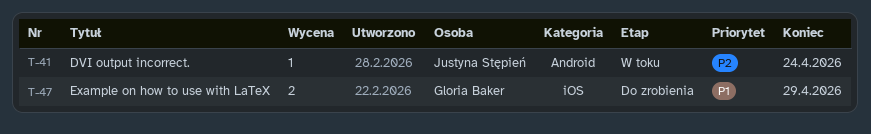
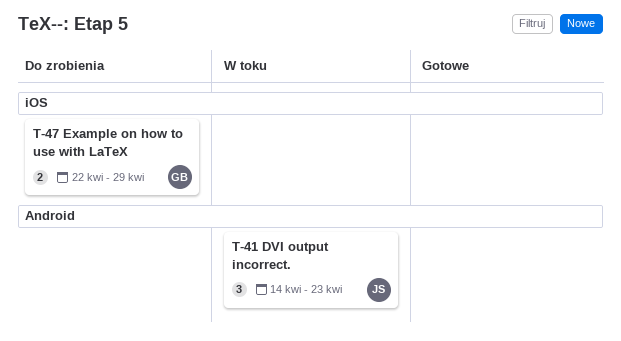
T-41, estimate: 1 -> 3
T-41, due: Apr 24 -> Apr 23

